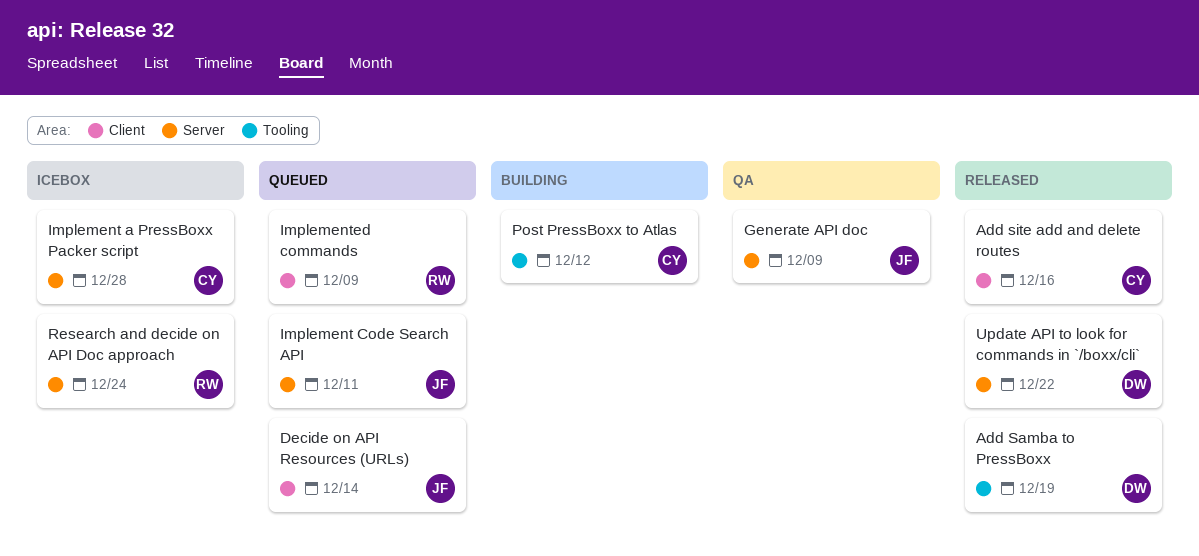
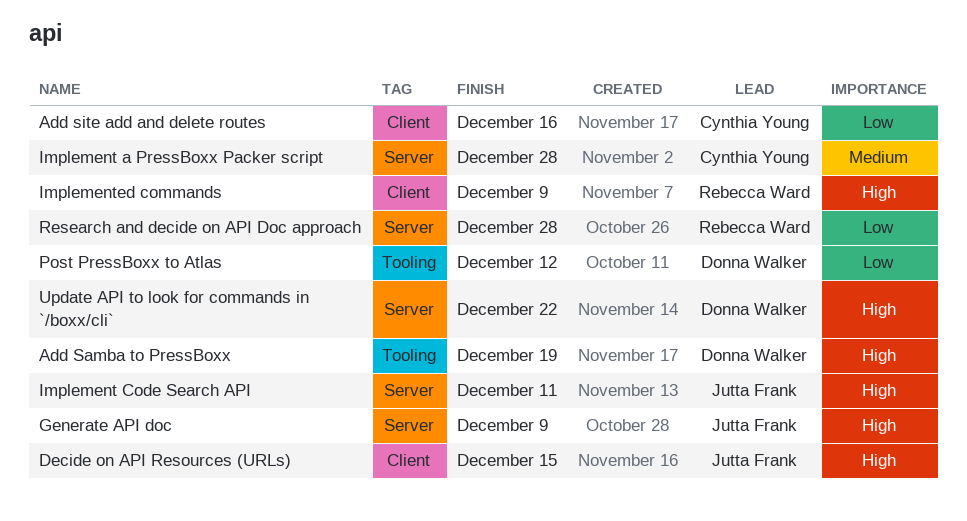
Decide on API Resources (URLs), due: Dec 14 -> Dec 15
Post PressBoxx to Atlas, owner: Cynthia Young -> Donna Walker
Research and decide on API Doc approach, due: Dec 24 -> Dec 28

